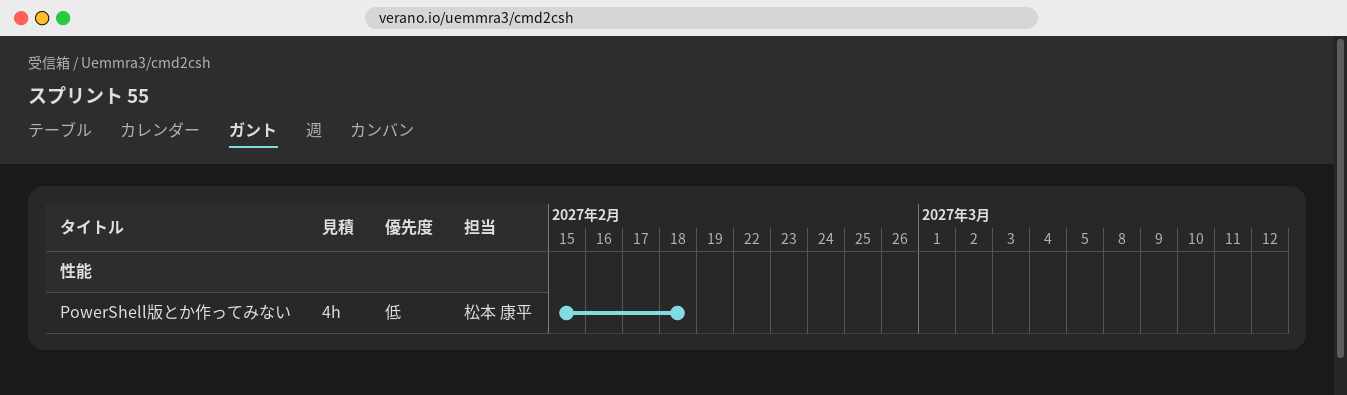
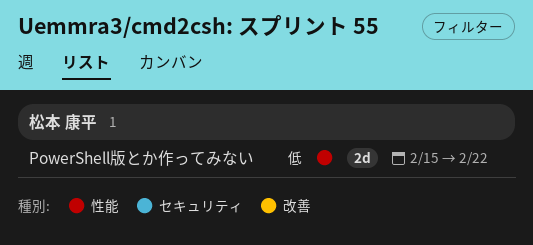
PowerShell版とか作ってみない, estimate: 4h -> 2d
PowerShell版とか作ってみない, due: Feb 18 -> Feb 22

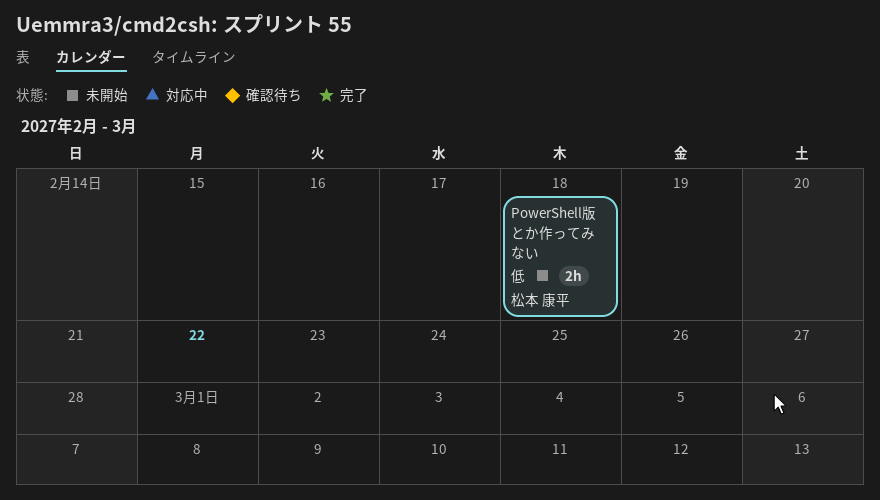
PowerShell版とか作ってみない, estimate: 2d -> 2h
PowerShell版とか作ってみない, due: Feb 22 -> Feb 18

